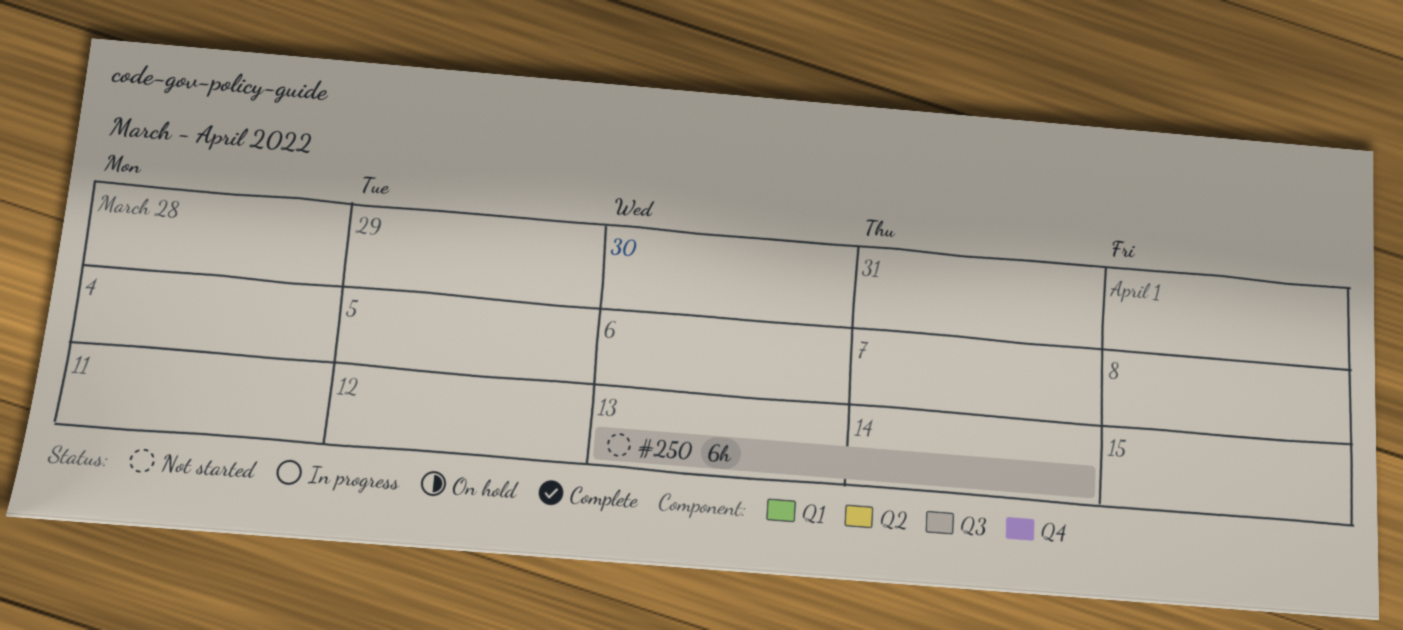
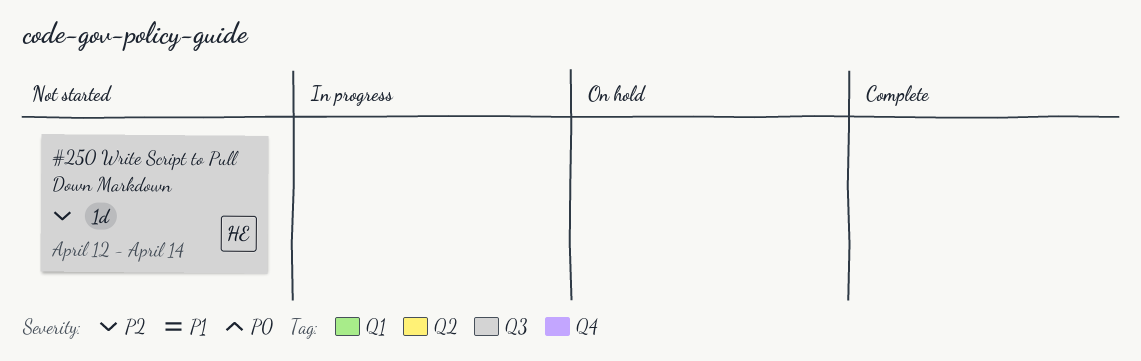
#250, estimate: 6h -> 1d
#250, start: Apr 13 -> Apr 12

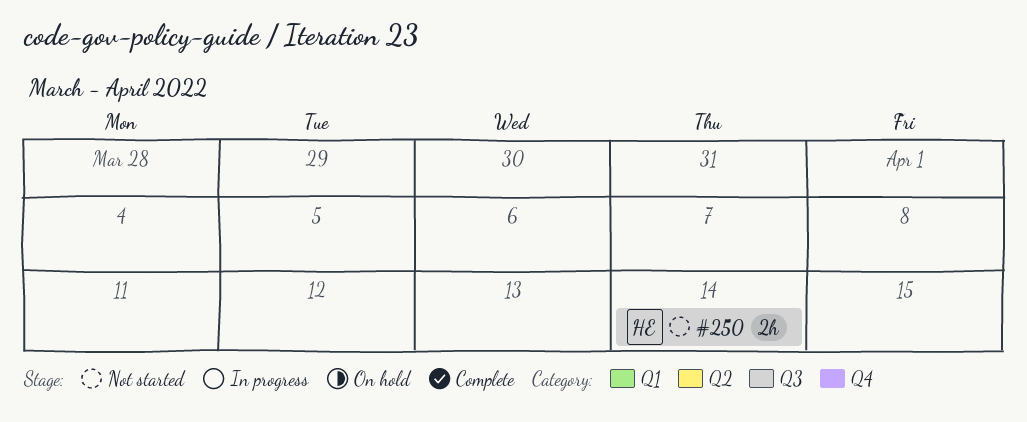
#250, estimate: 1d -> 2h
#250, start: Apr 12 -> Apr 14

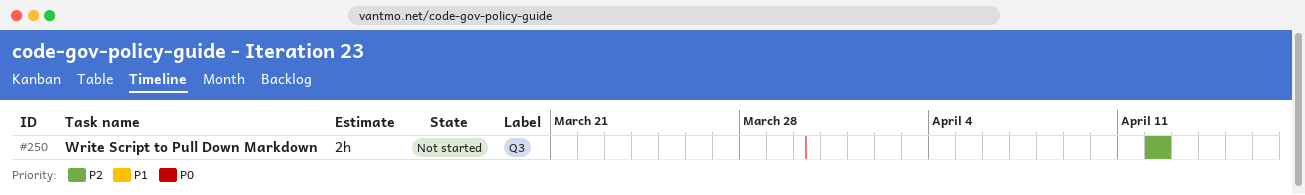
#250, start: Apr 14 -> Apr 12
#250, due: Apr 14 -> Apr 12

